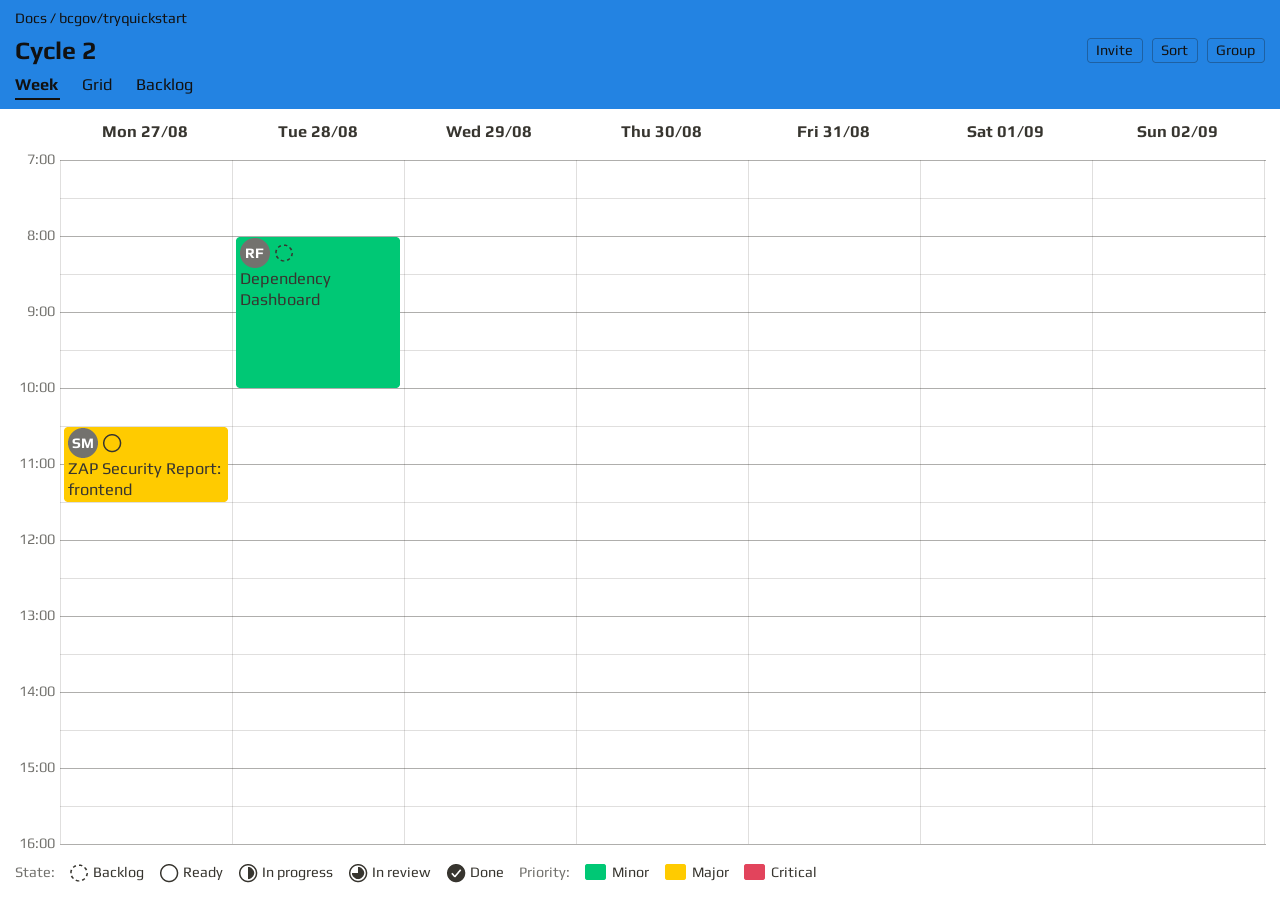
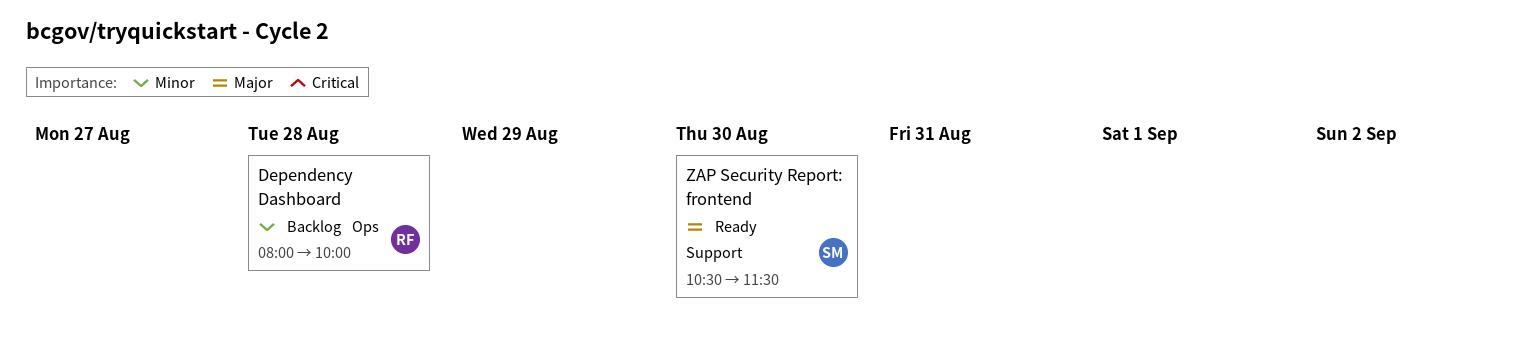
ZAP Security Report: frontend, day: Aug 27 -> Aug 30

